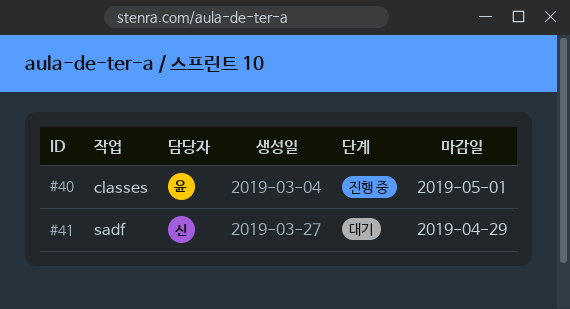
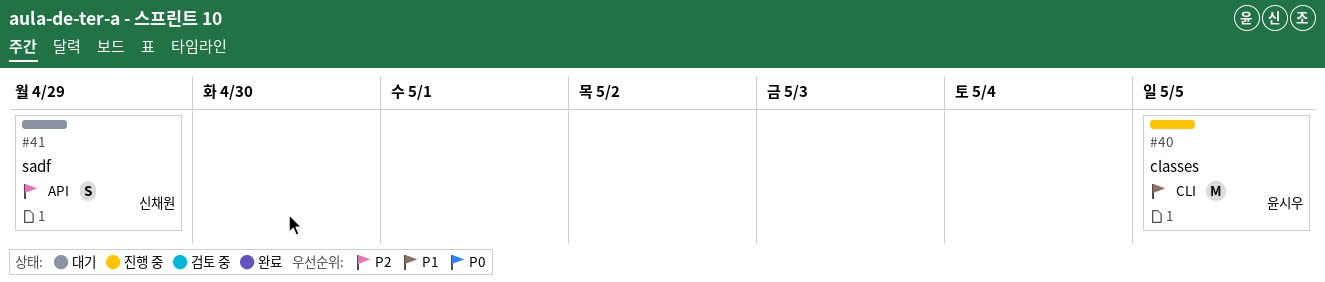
#40, due: May 1 -> May 5

